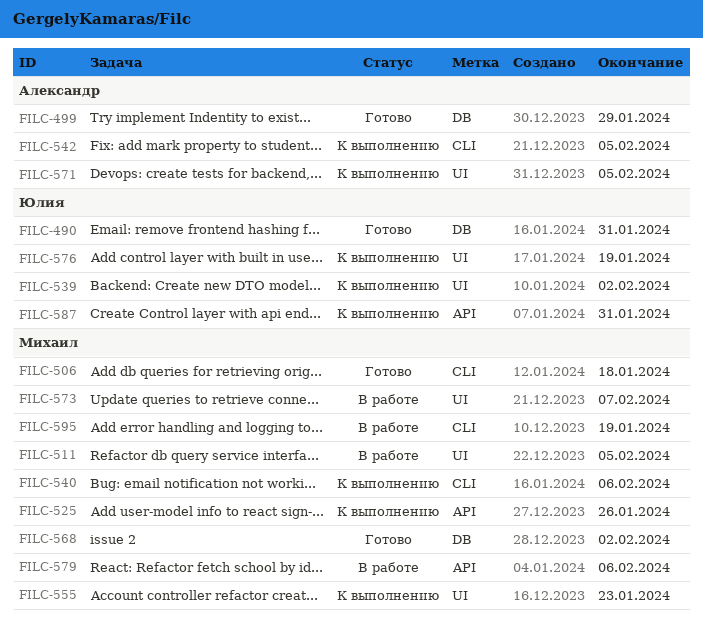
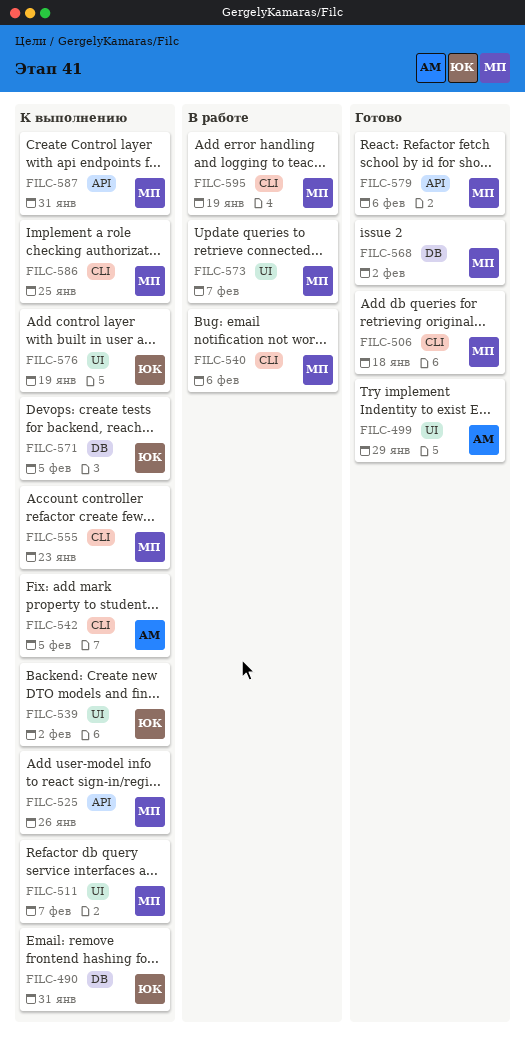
FILC-490, status: Готово -> К выполнению
FILC-499, label: DB -> UI
FILC-511, status: В работе -> К выполнению
FILC-511, due: Feb 5 -> Feb 7
FILC-540, status: К выполнению -> В работе
FILC-555, label: UI -> CLI
FILC-571, owner: Александр -> Юлия
FILC-571, label: UI -> DB
FILC-579, status: В работе -> Готово
FILC-586: none -> present
FILC-587, owner: Юлия -> Михаил

